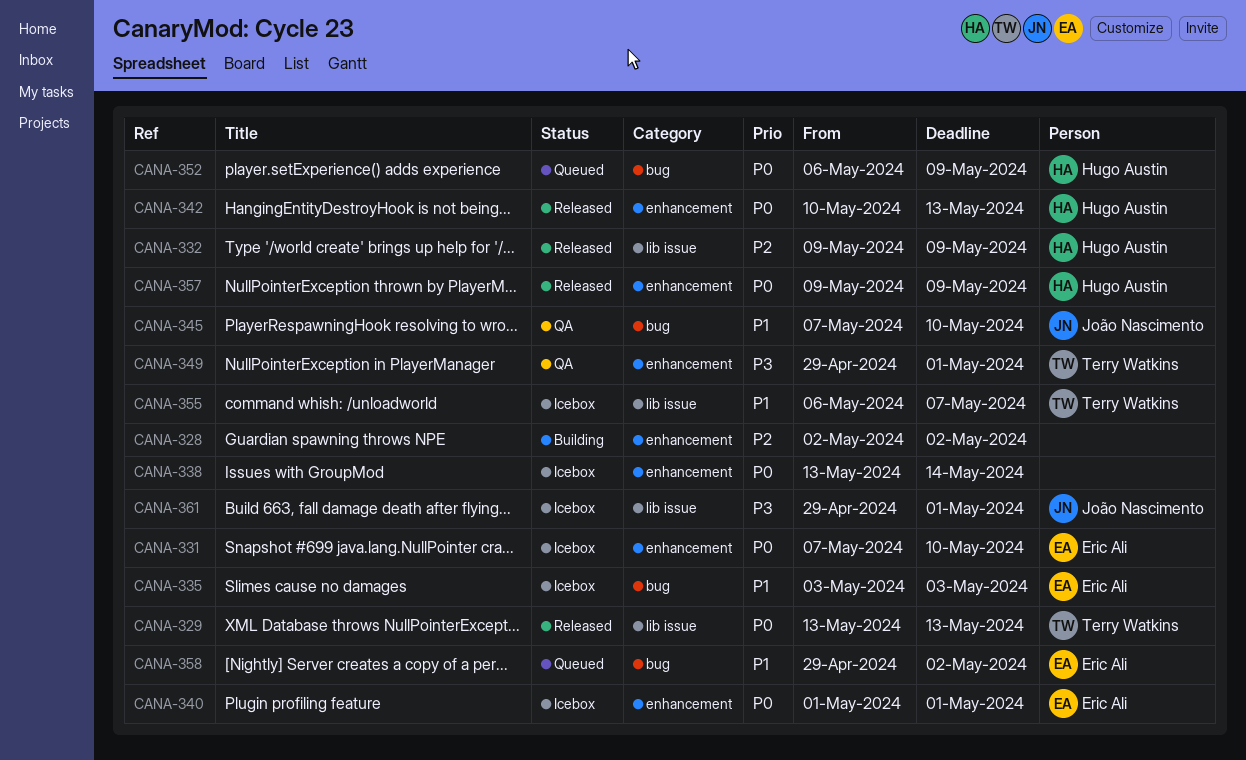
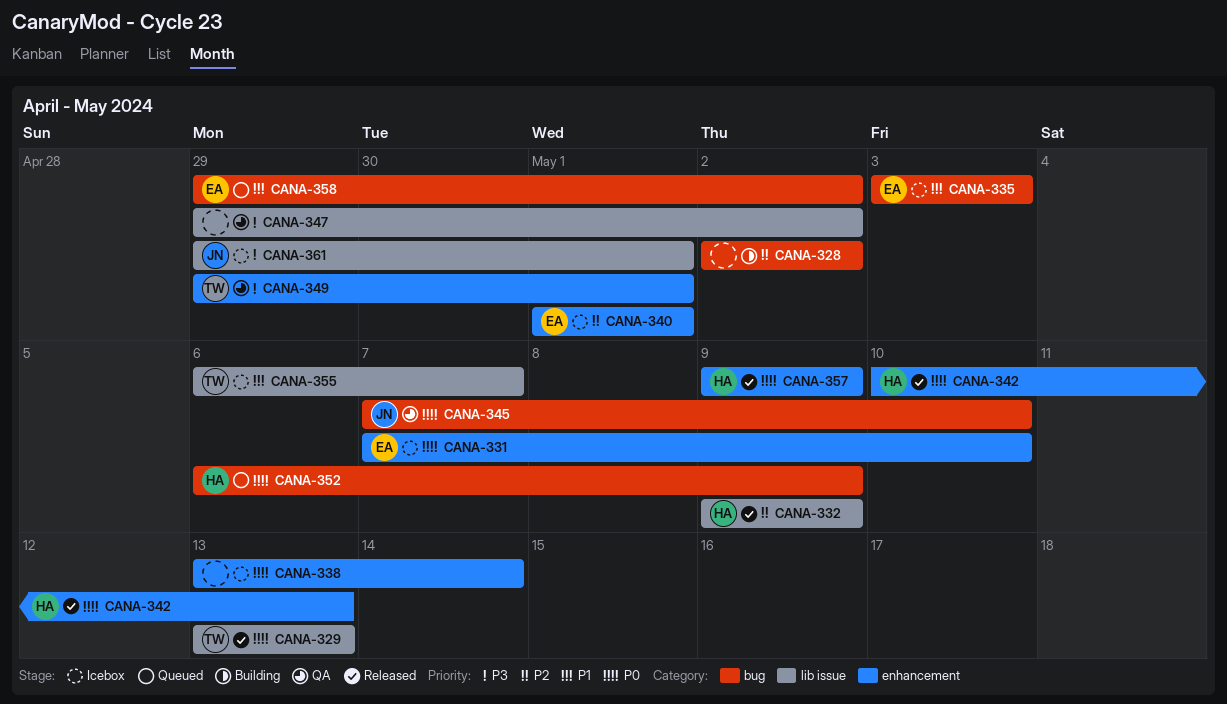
CANA-328, label: enhancement -> bug
CANA-340, priority: P0 -> P2
CANA-345, priority: P1 -> P0
CANA-347: none -> present

